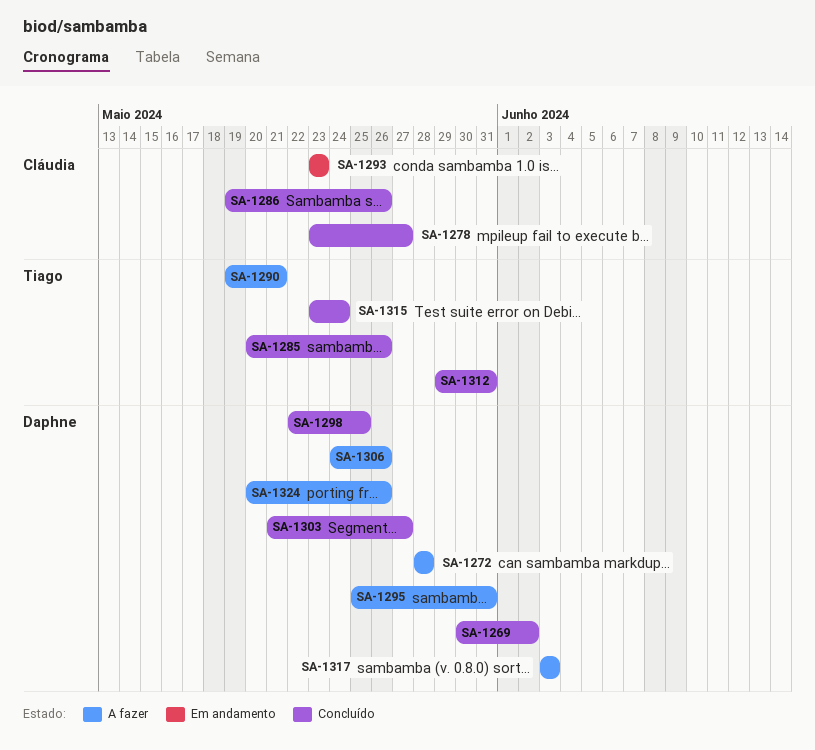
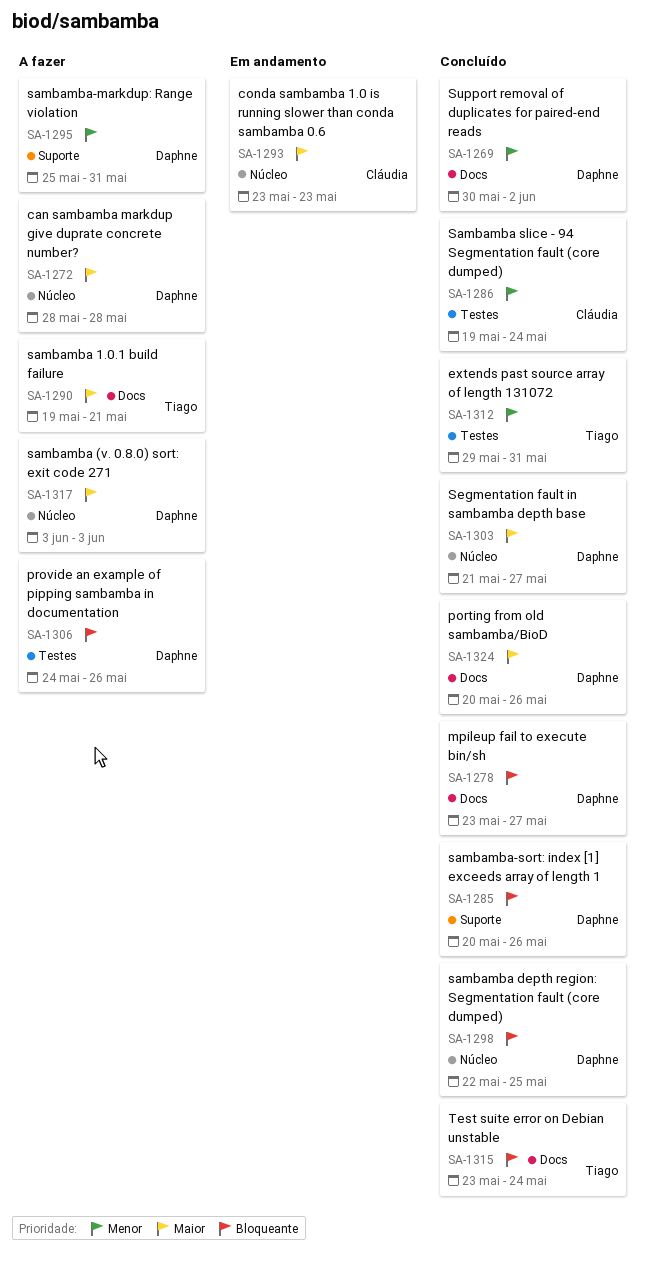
SA-1278, owner: Cláudia -> Daphne
SA-1285, owner: Tiago -> Daphne
SA-1286, due: May 26 -> May 24
SA-1324, status: A fazer -> Concluído

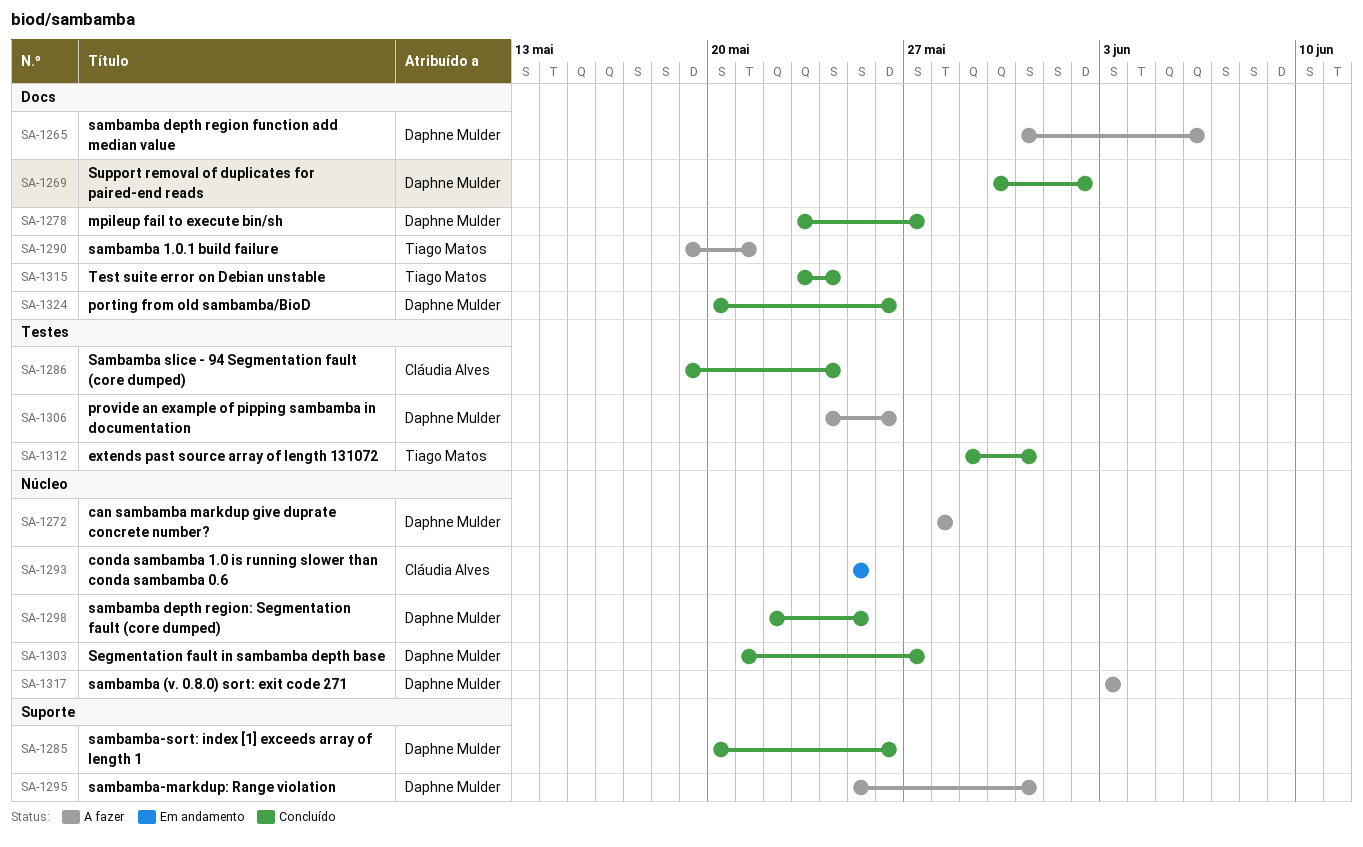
SA-1265: none -> present
SA-1293, start: May 23 -> May 25
SA-1293, due: May 23 -> May 25

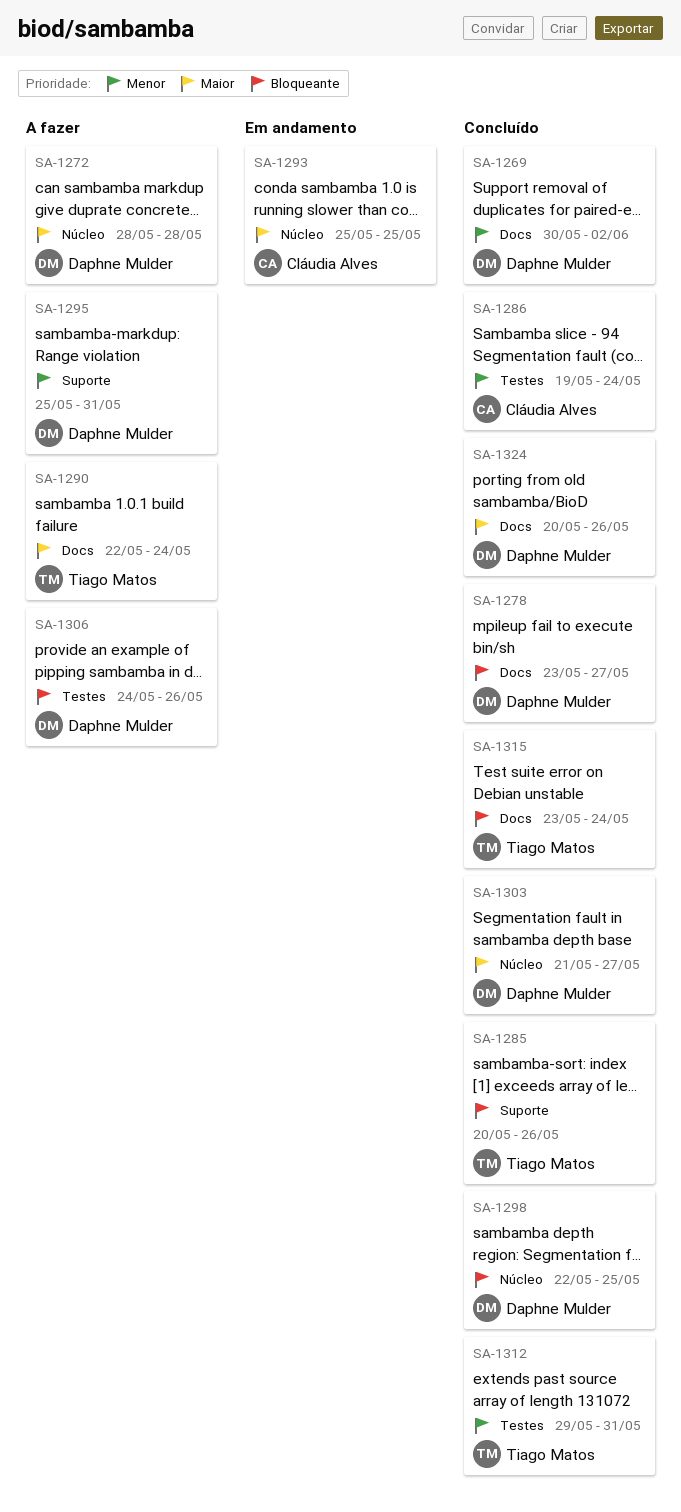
SA-1265: present -> none
SA-1285, owner: Daphne Mulder -> Tiago Matos
SA-1290, start: May 19 -> May 22
SA-1290, due: May 21 -> May 24
SA-1317: present -> none

